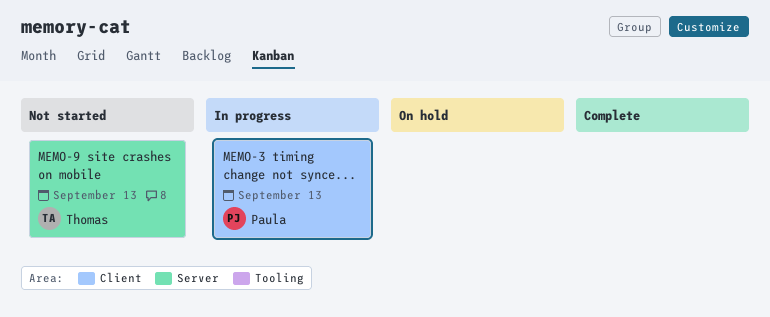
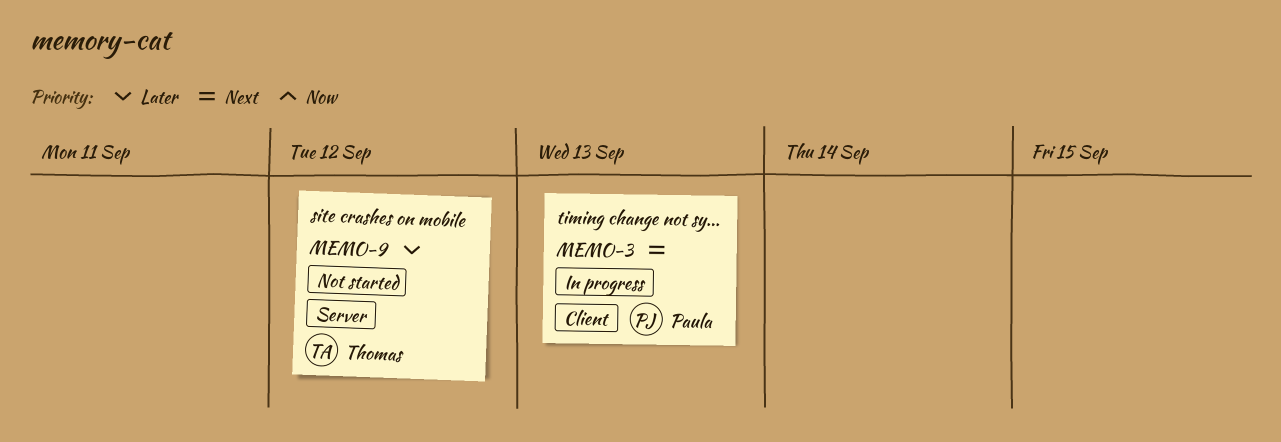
MEMO-9, due: Sep 13 -> Sep 12

